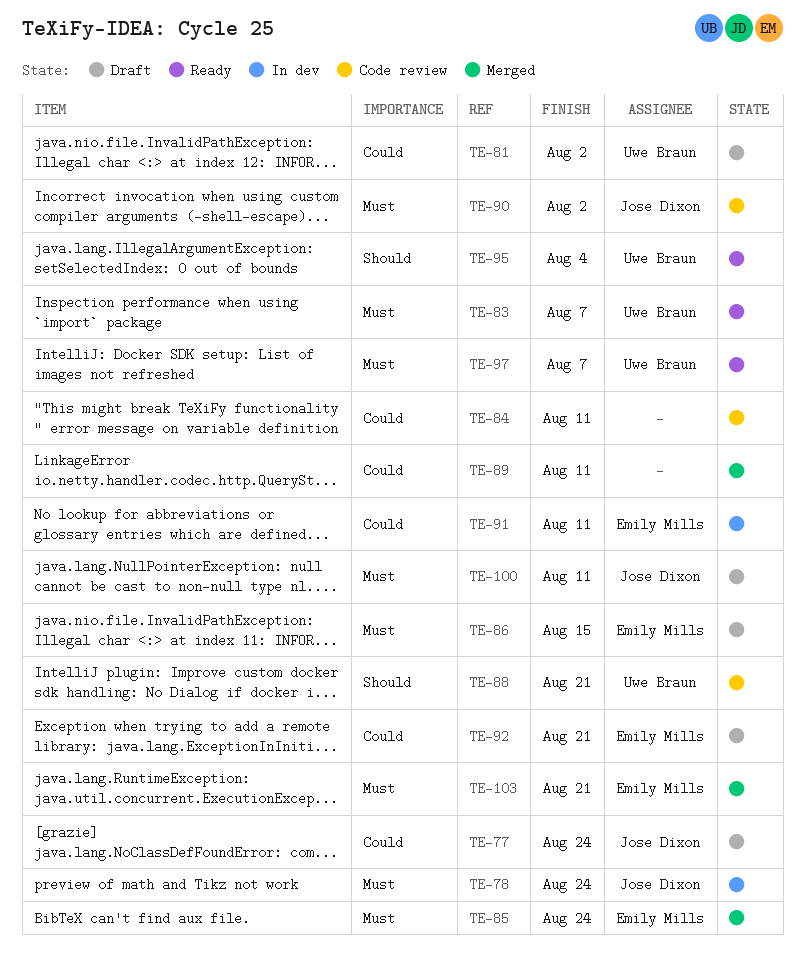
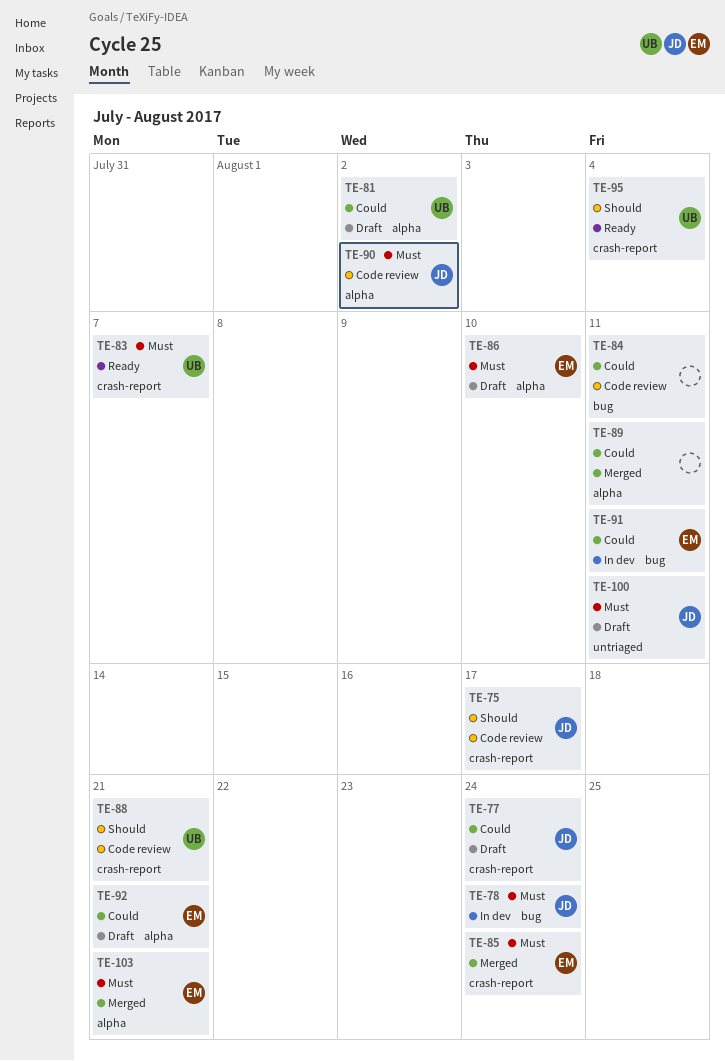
TE-75: none -> present
TE-86, due: Aug 15 -> Aug 10
TE-97: present -> none

